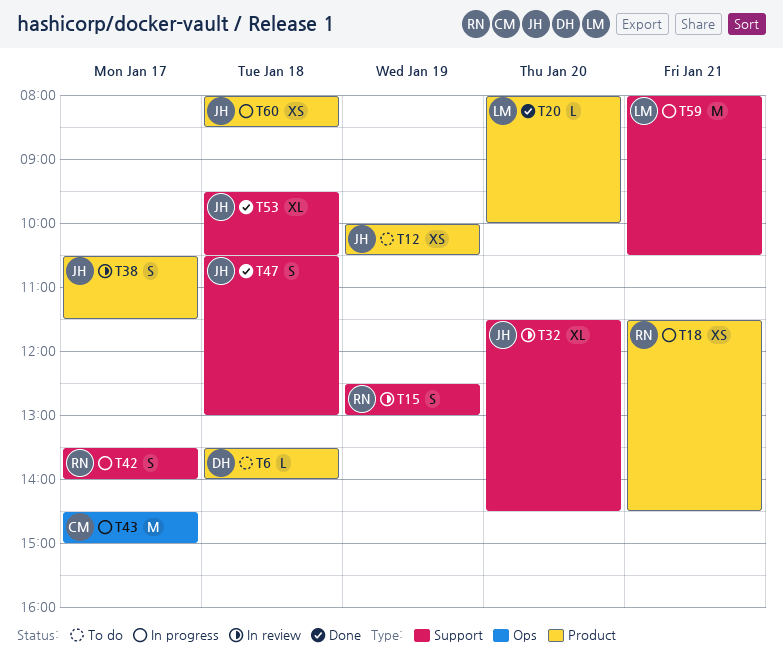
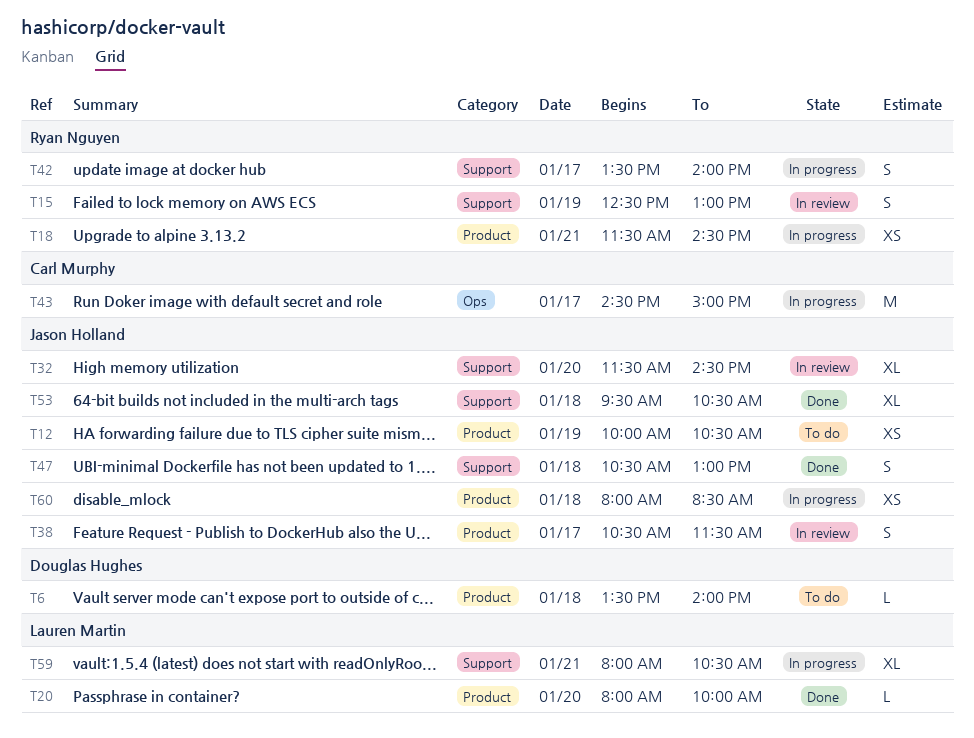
T59, estimate: M -> XL

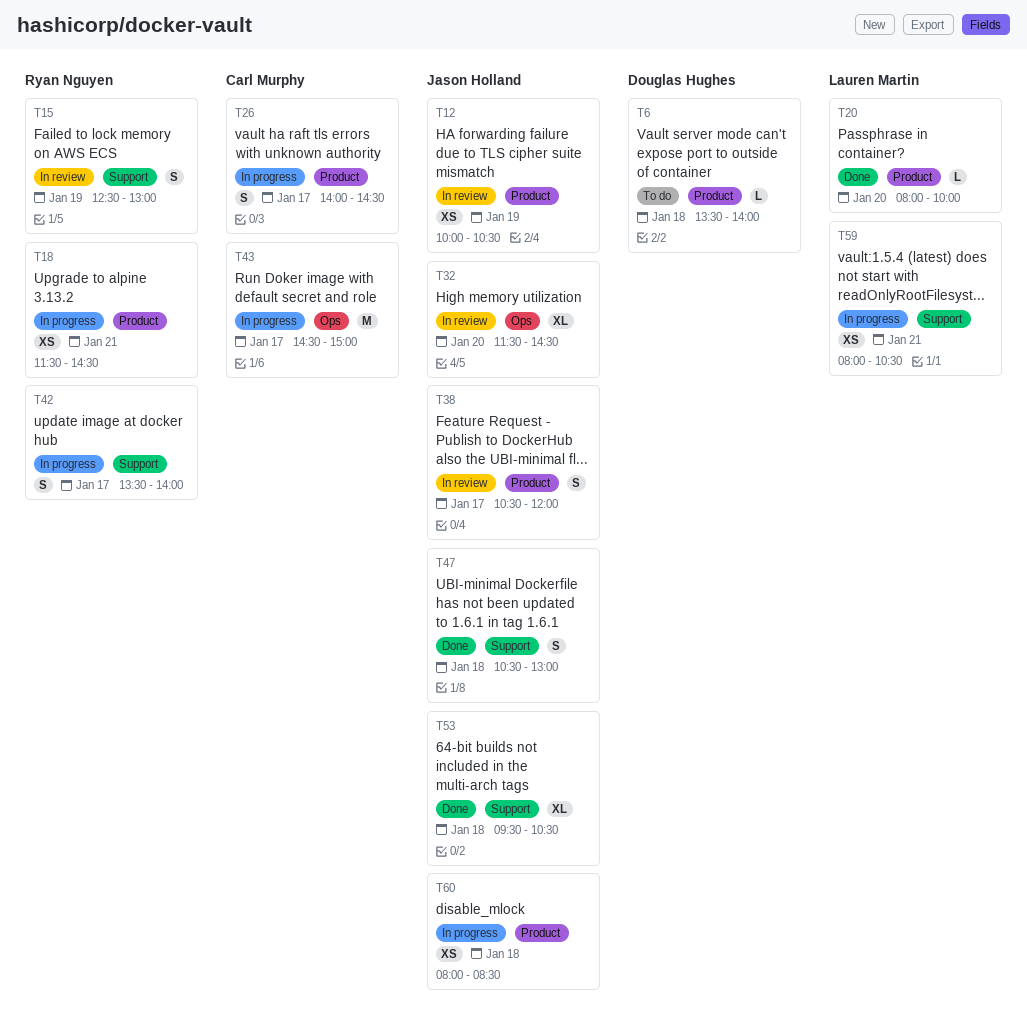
T12, status: To do -> In review
T26: none -> present
T32, label: Support -> Ops
T38, ends: 11:30 -> 12:00
T59, estimate: XL -> XS

